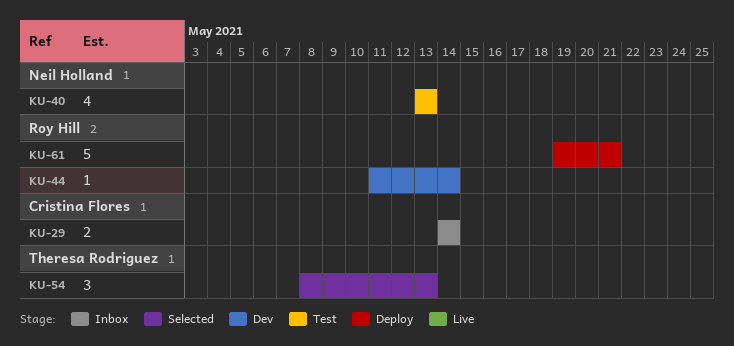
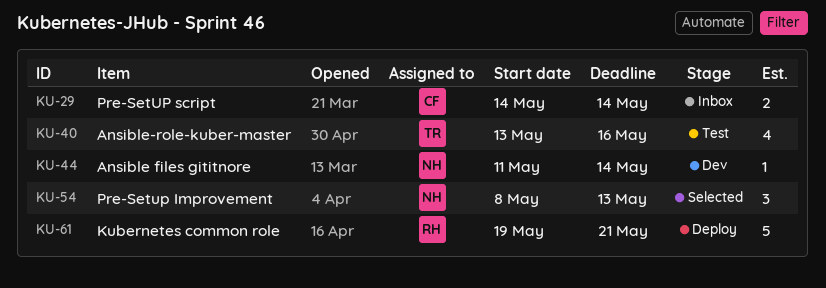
KU-40, owner: Neil Holland -> Theresa Rodriguez
KU-40, due: May 13 -> May 16
KU-44, owner: Roy Hill -> Neil Holland
KU-54, owner: Theresa Rodriguez -> Neil Holland

